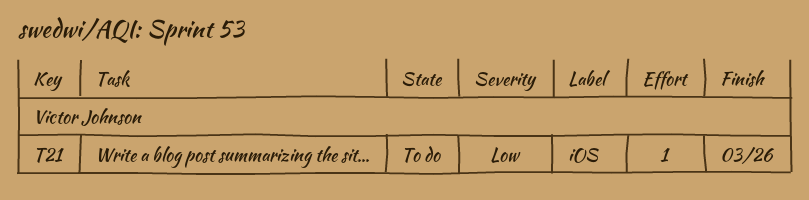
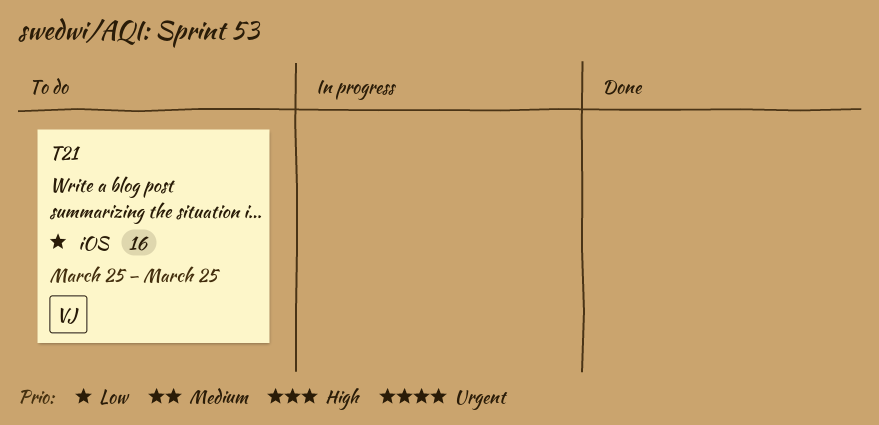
T21, estimate: 1 -> 16
T21, due: Mar 26 -> Mar 25

